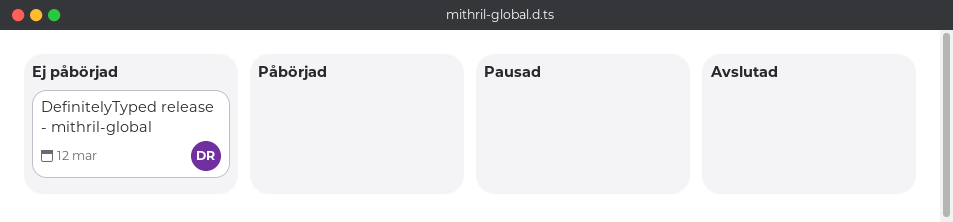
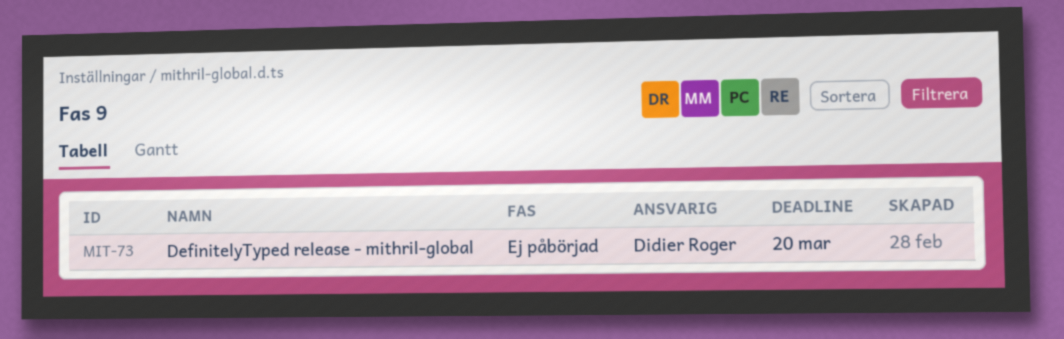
DefinitelyTyped release - mithril-global, due: Mar 12 -> Mar 20

